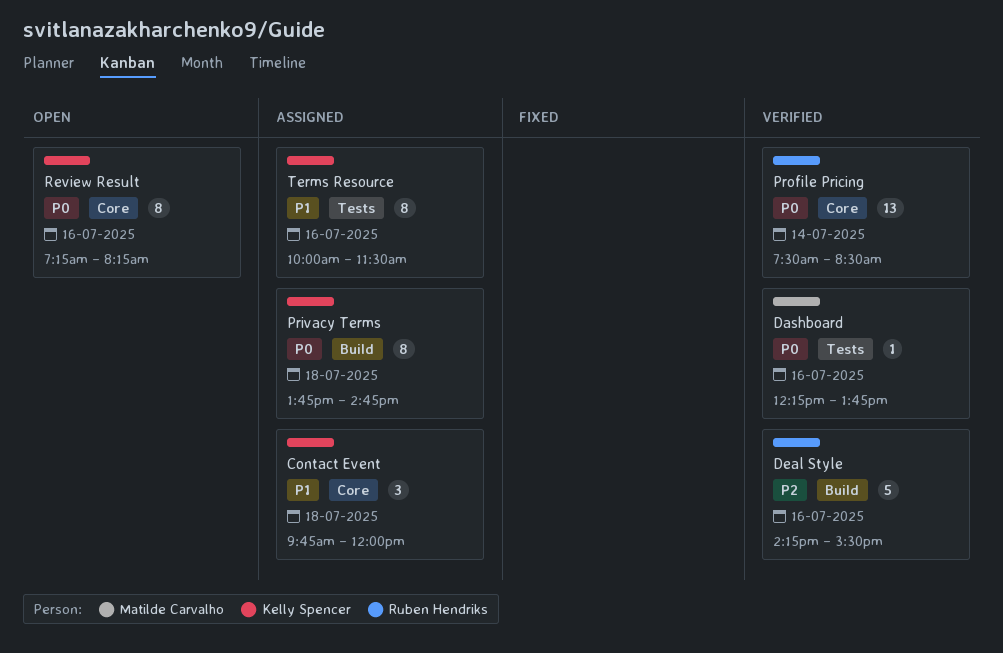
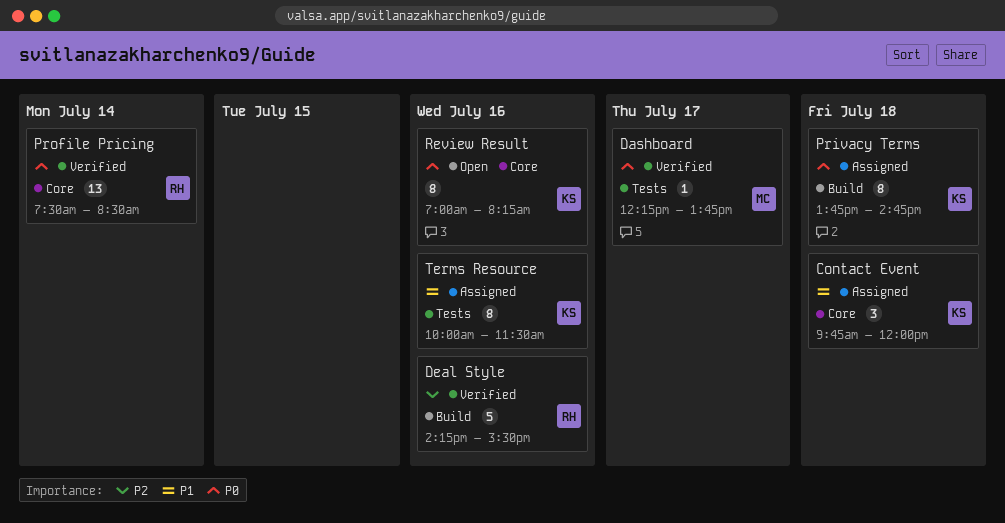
Dashboard, day: Jul 16 -> Jul 17
Review Result, begins: 07:15 -> 07:00

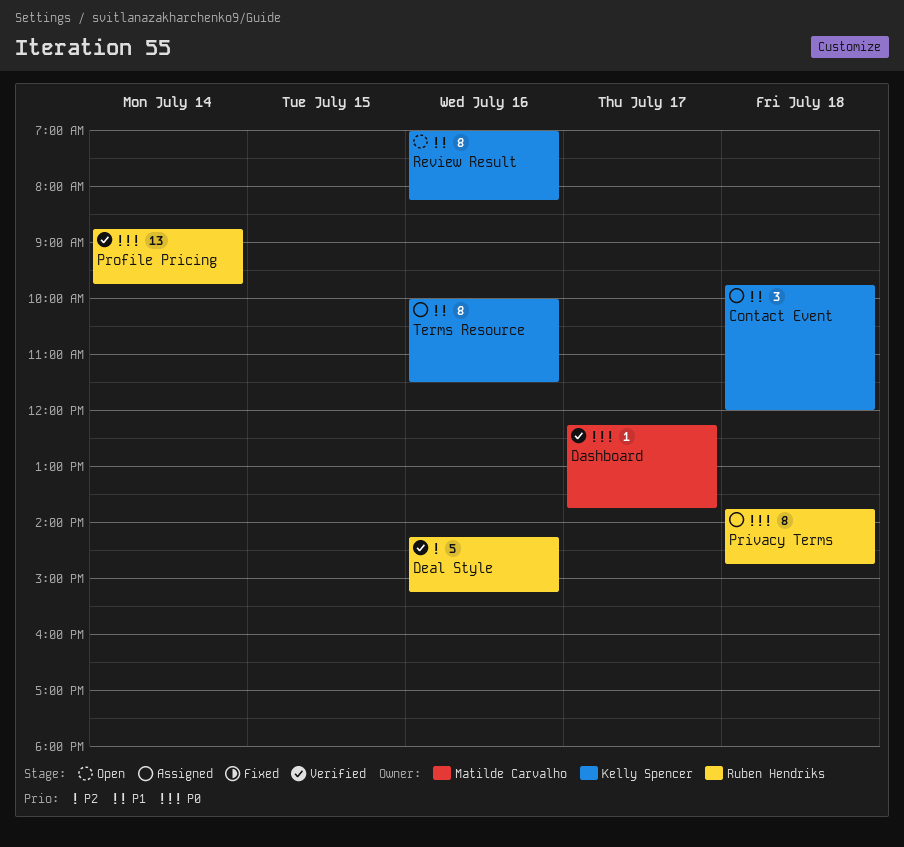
Deal Style, ends: 15:30 -> 15:15
Privacy Terms, owner: Kelly Spencer -> Ruben Hendriks
Profile Pricing, begins: 07:30 -> 08:45
Profile Pricing, ends: 08:30 -> 09:45
Review Result, priority: P0 -> P1

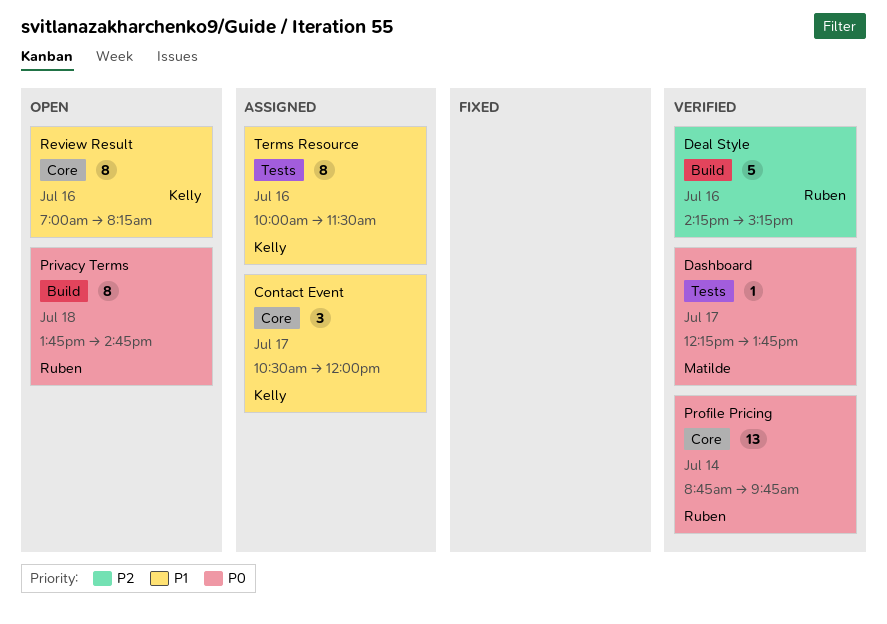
Contact Event, day: Jul 18 -> Jul 17
Contact Event, begins: 09:45 -> 10:30
Privacy Terms, status: Assigned -> Open

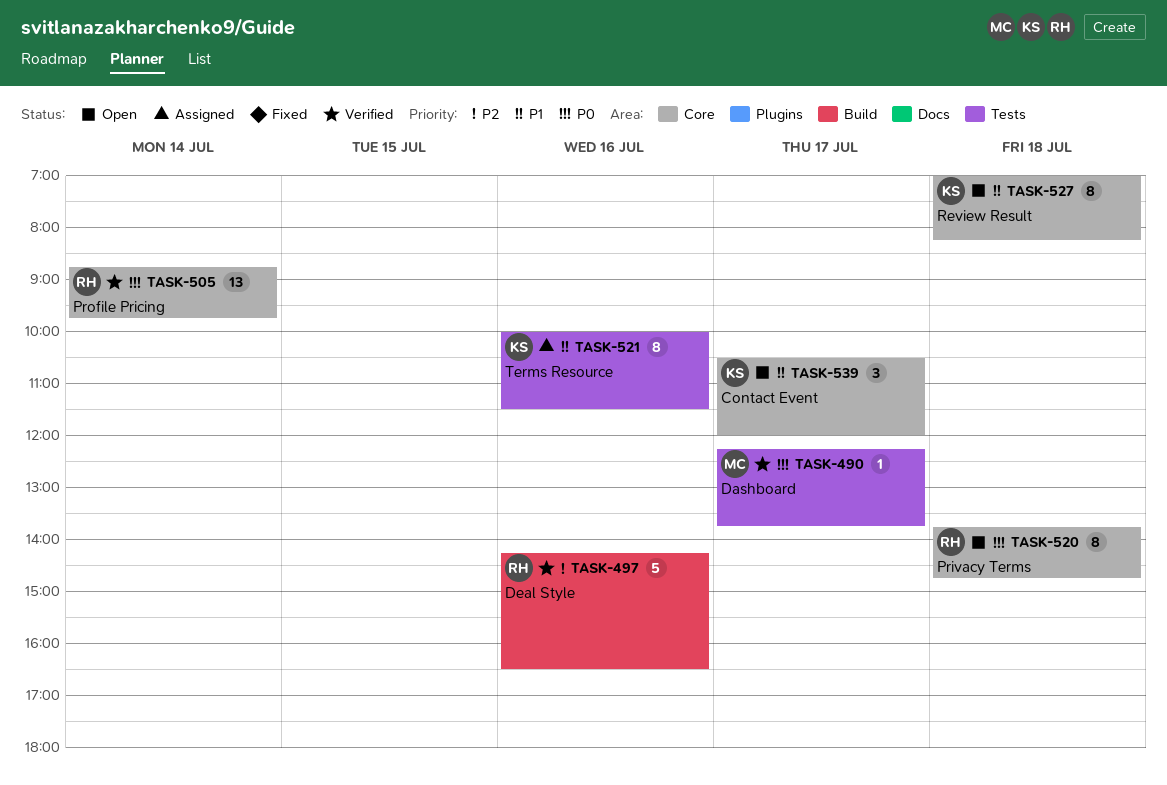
Contact Event, status: Assigned -> Open
Deal Style, ends: 15:15 -> 16:30
Privacy Terms, label: Build -> Core
Review Result, day: Jul 16 -> Jul 18

